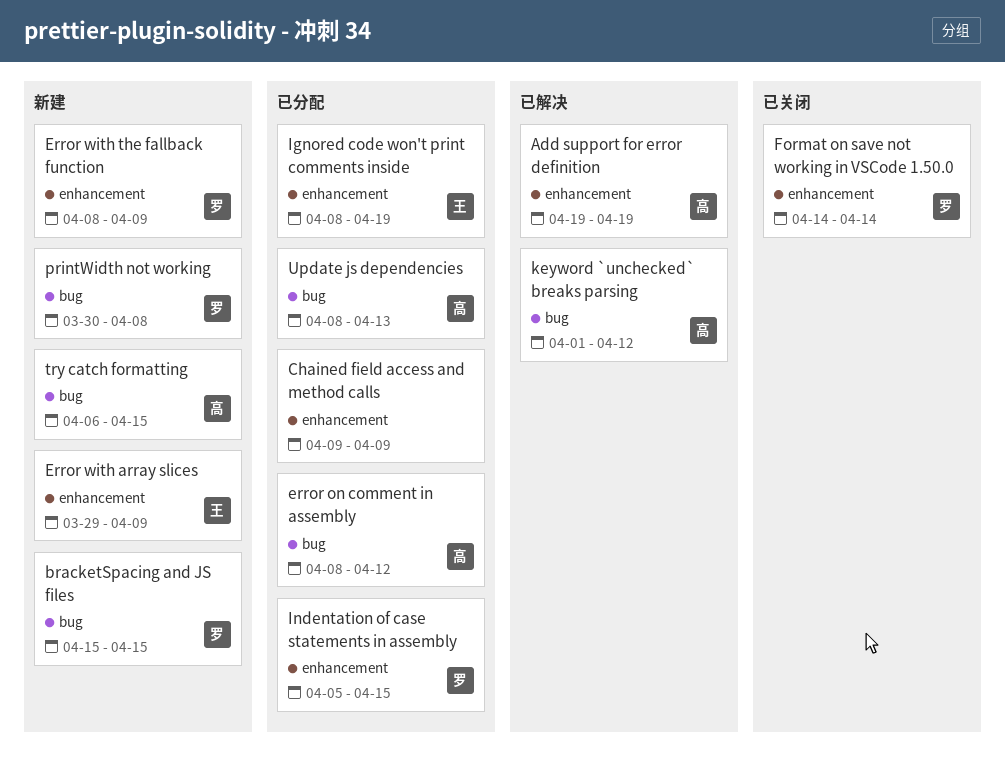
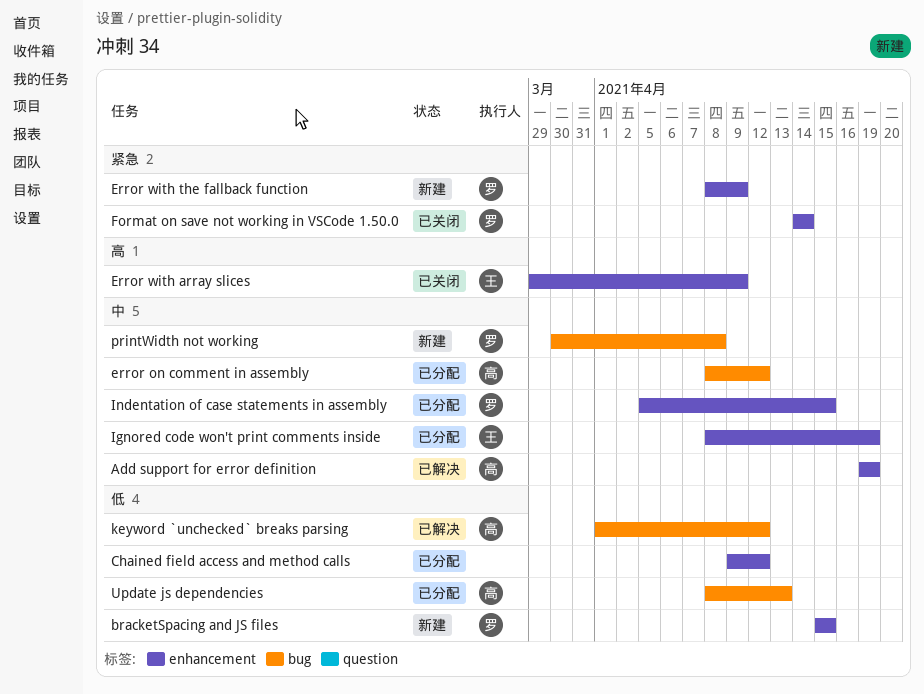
bracketSpacing and JS files, label: bug -> enhancement
Chained field access and method calls, due: Apr 9 -> Apr 12
Error with array slices, status: 新建 -> 已关闭
try catch formatting: present -> none

